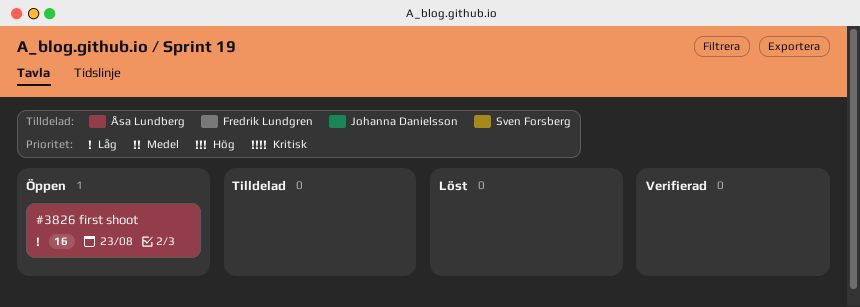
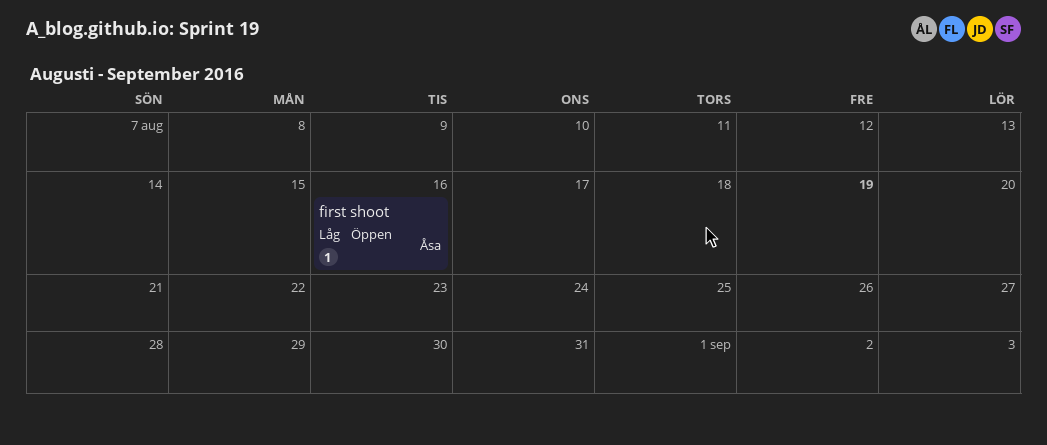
first shoot, estimate: 16 -> 1
first shoot, due: Aug 23 -> Aug 16

